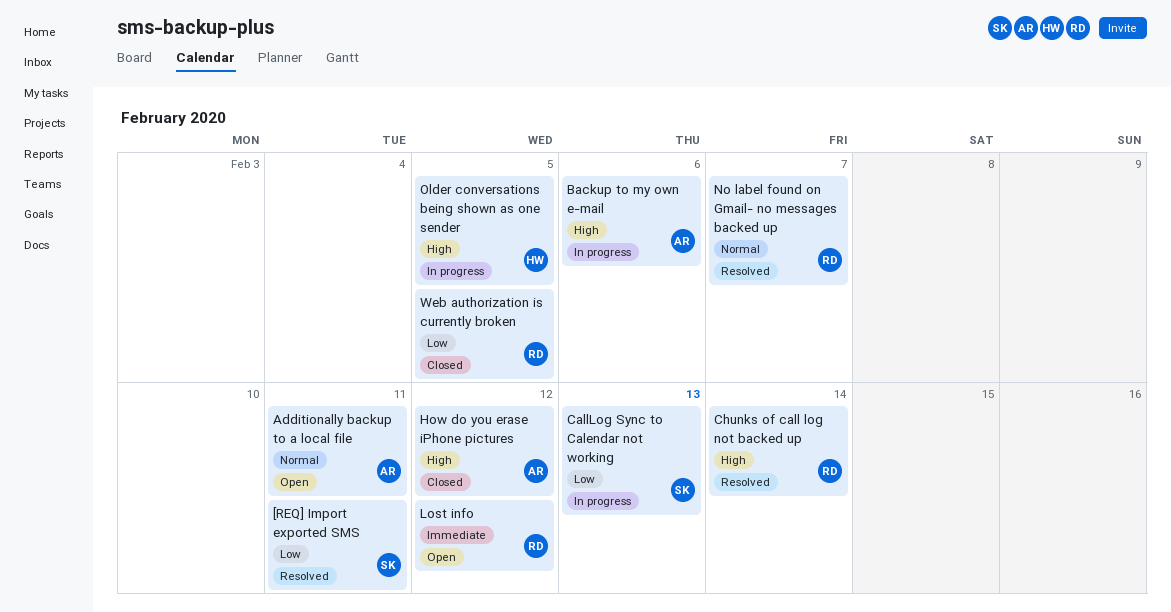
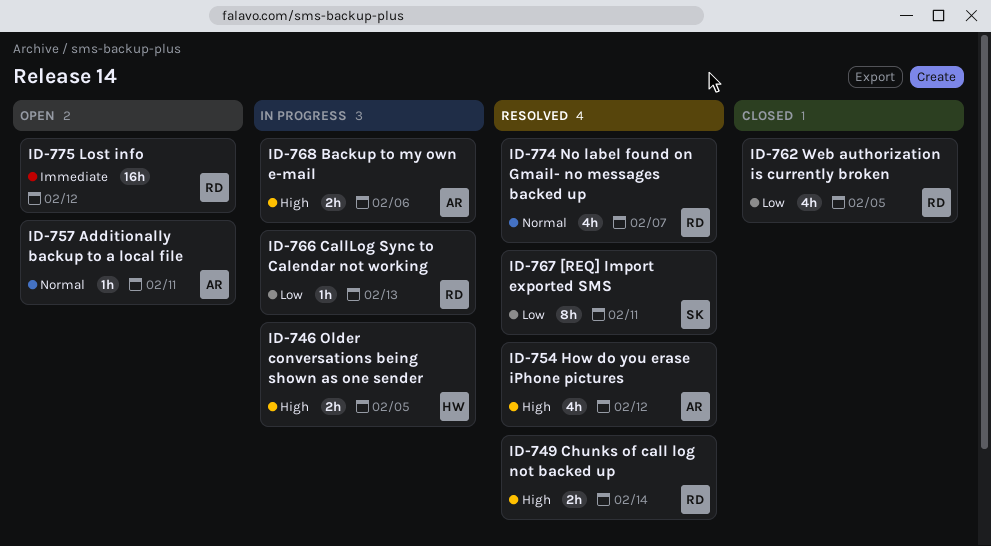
CallLog Sync to Calendar not working, owner: SK -> RD
How do you erase iPhone pictures, status: Closed -> Resolved

